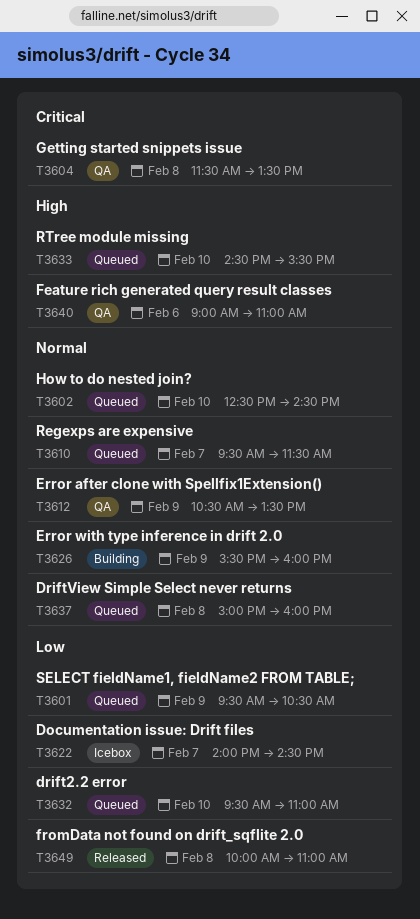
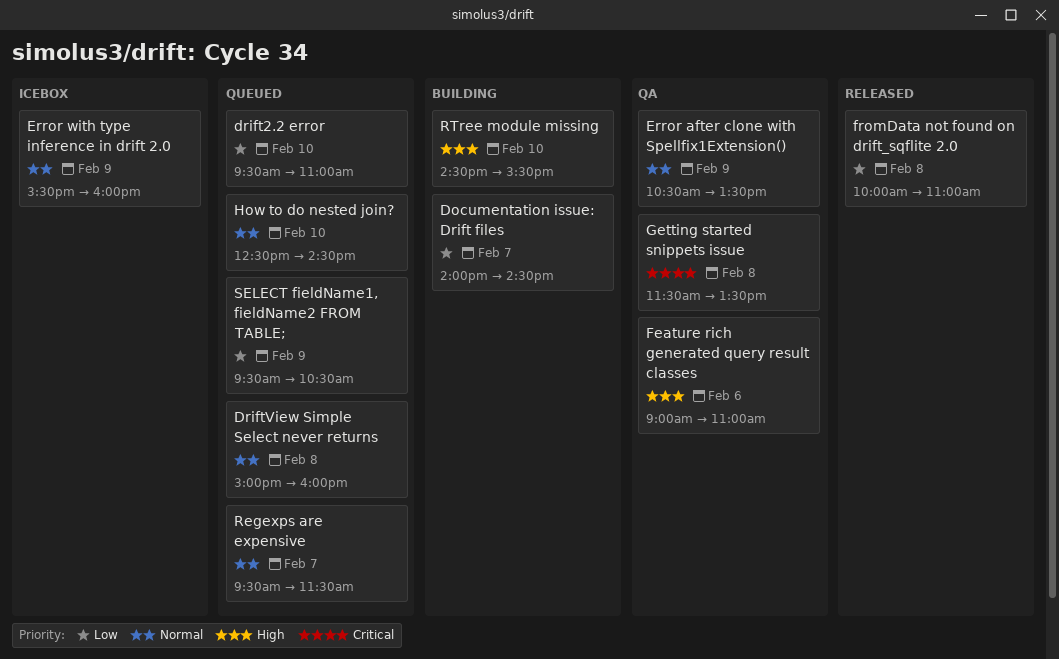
Documentation issue: Drift files, status: Icebox -> Building
Error with type inference in drift 2.0, status: Building -> Icebox
RTree module missing, status: Queued -> Building

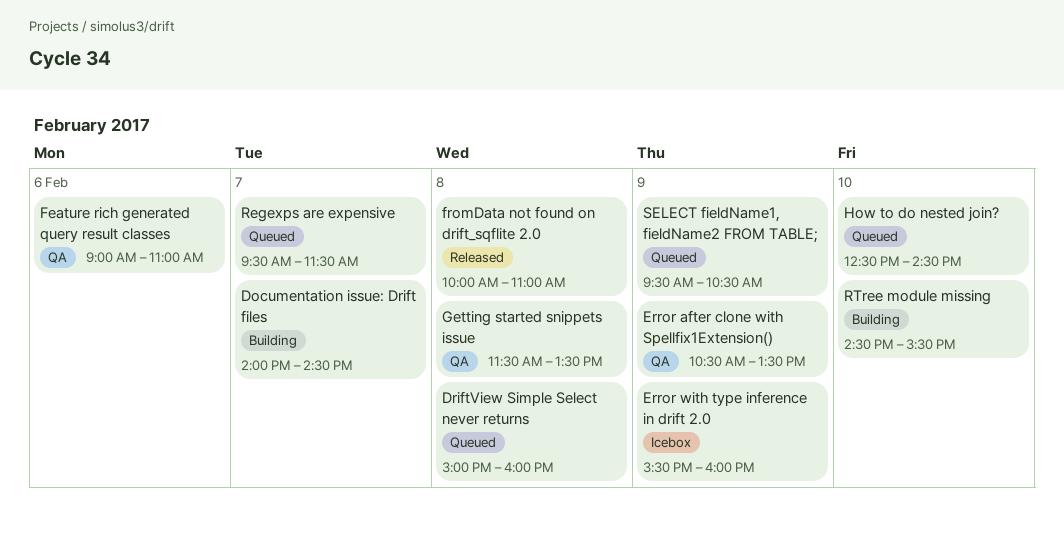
drift2.2 error: present -> none

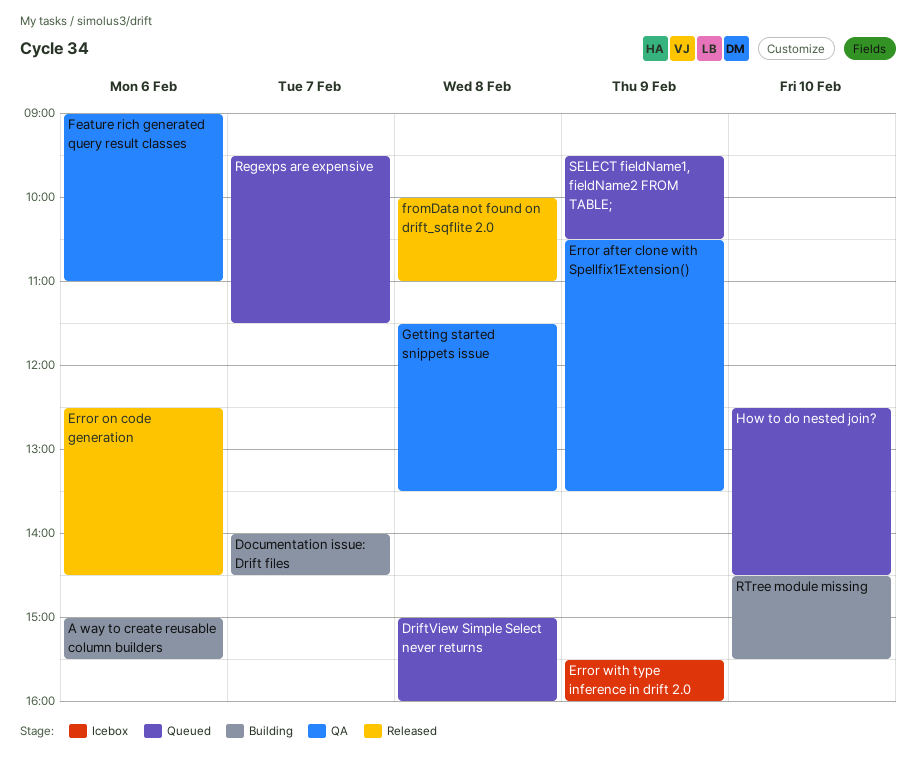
A way to create reusable column builders: none -> present
Error on code generation: none -> present

